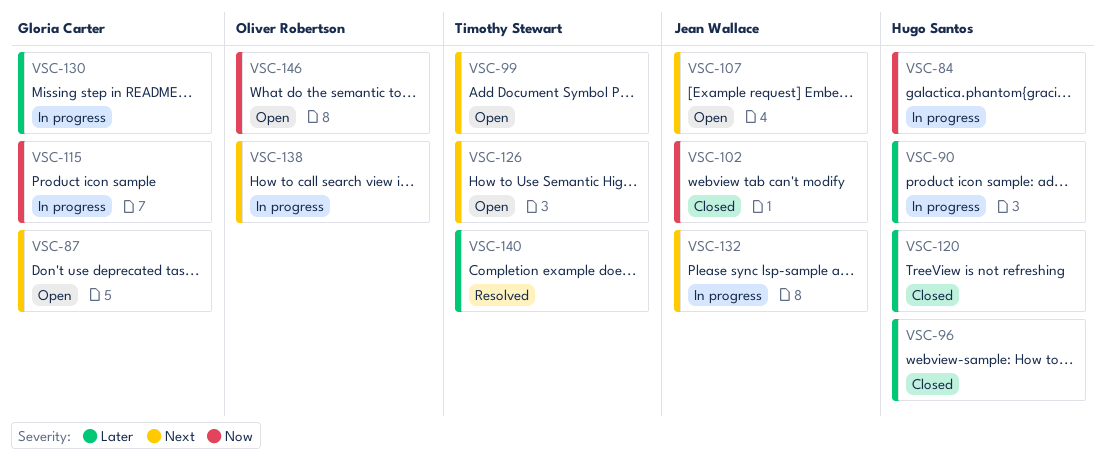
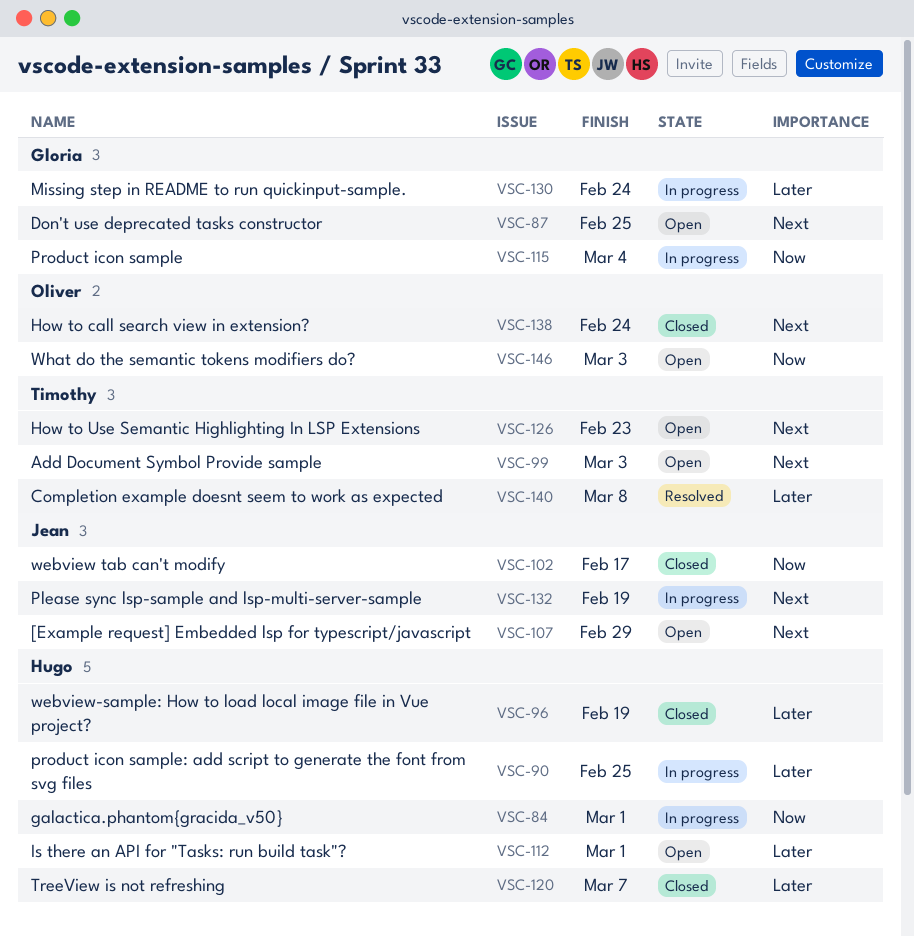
VSC-112: none -> present
VSC-138, status: In progress -> Closed

